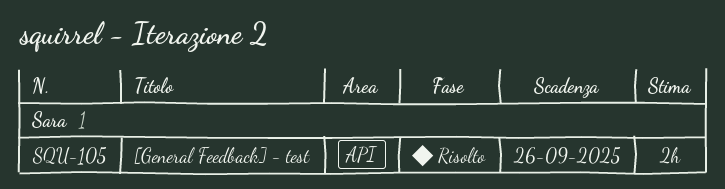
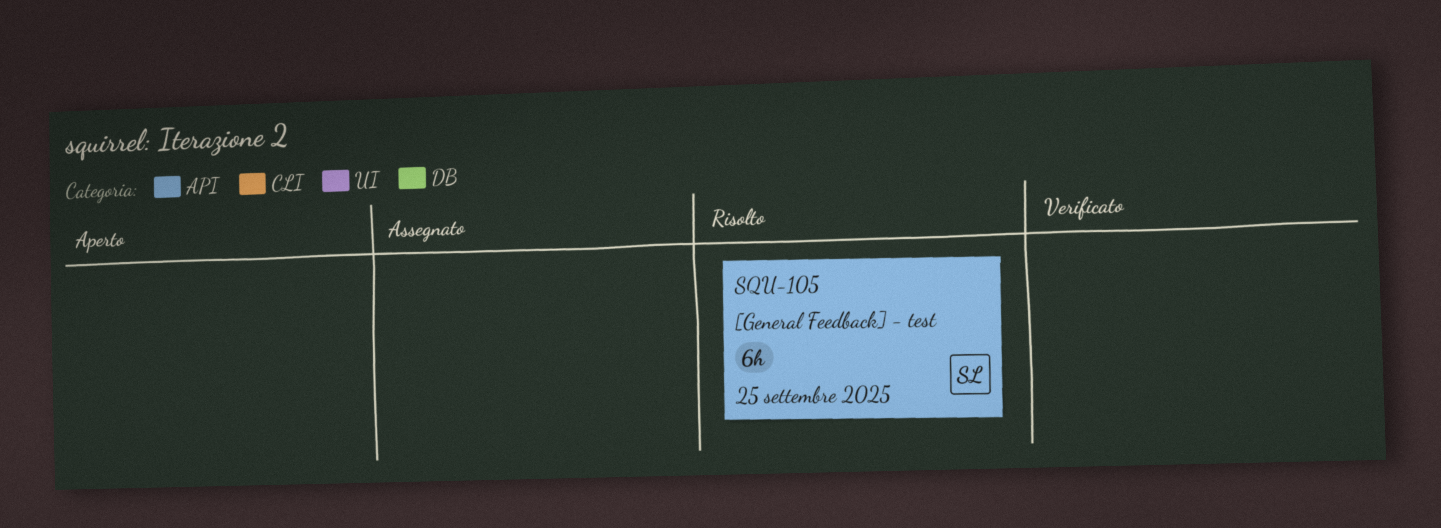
SQU-105, estimate: 2h -> 6h
SQU-105, due: Sep 26 -> Sep 25

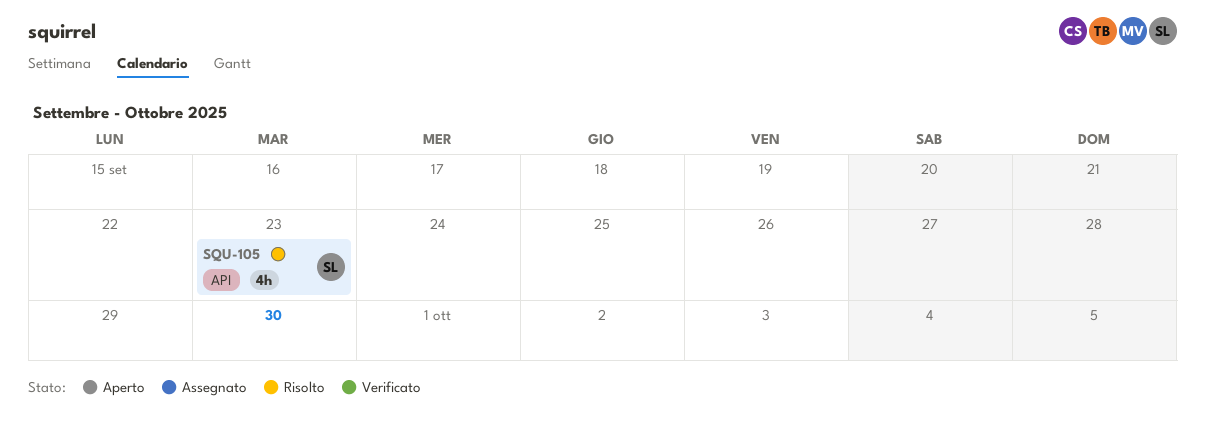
SQU-105, estimate: 6h -> 4h
SQU-105, due: Sep 25 -> Sep 23

